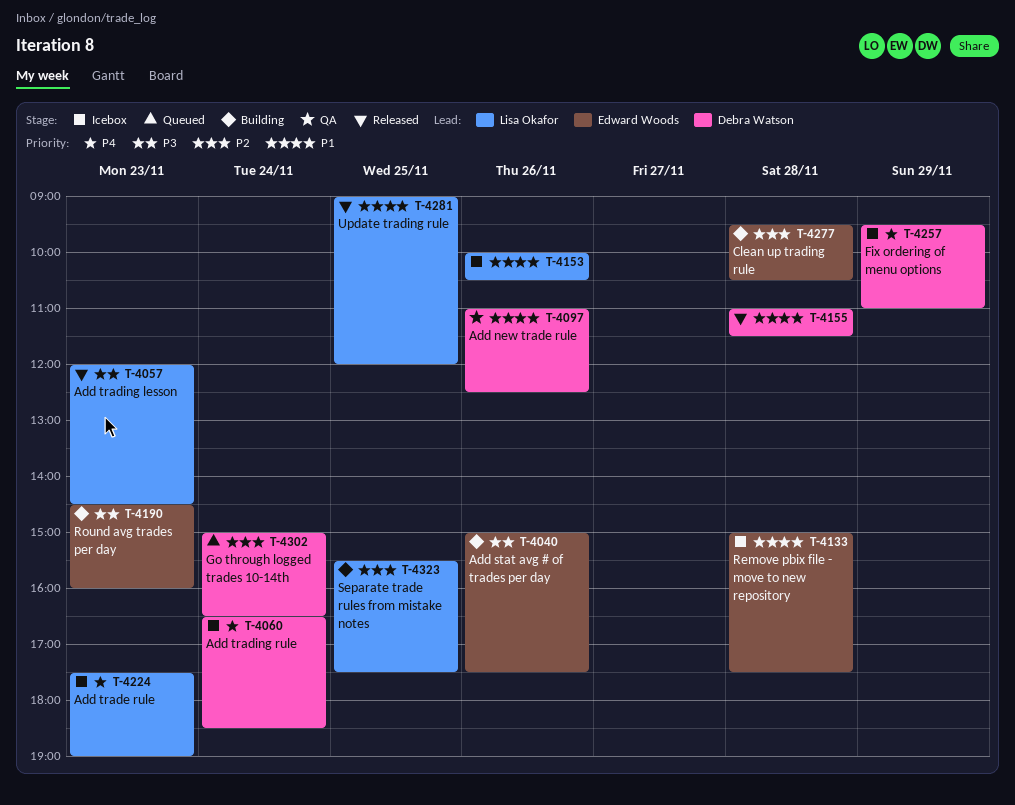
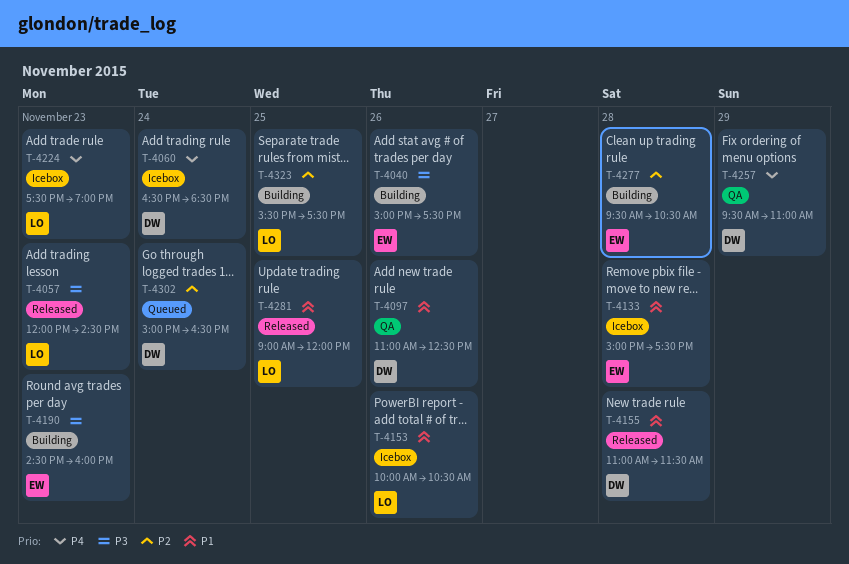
T-4257, status: Icebox -> QA

